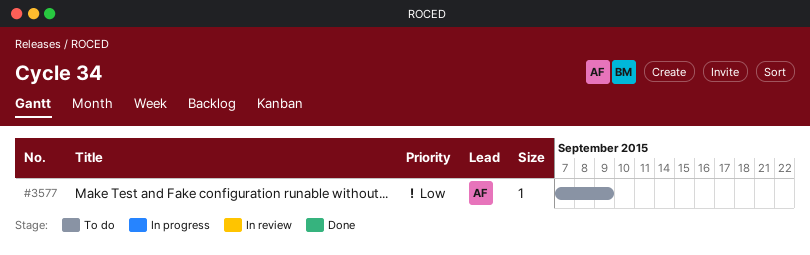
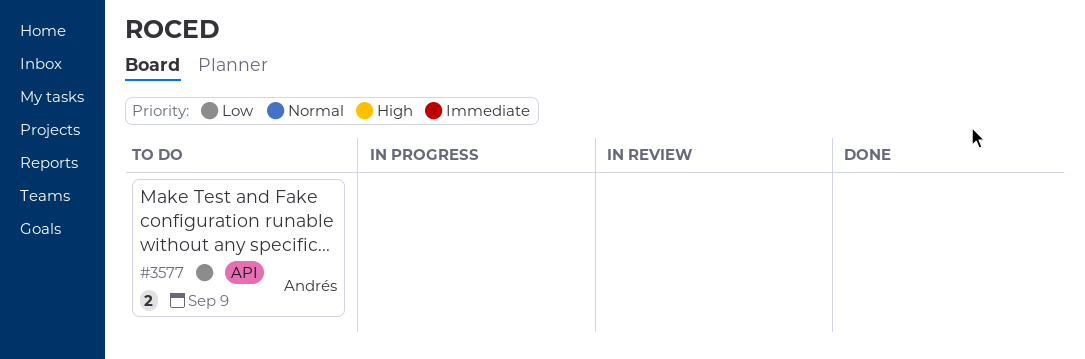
#3577, estimate: 1 -> 2

